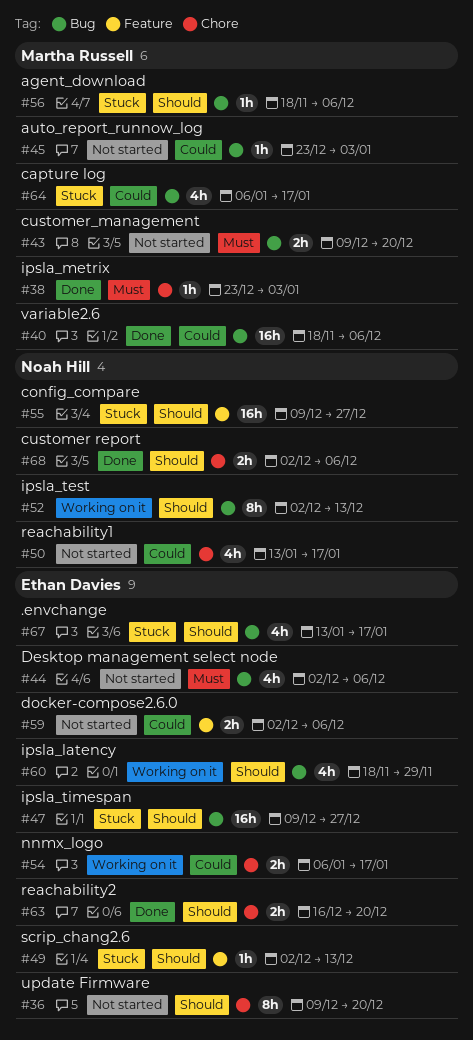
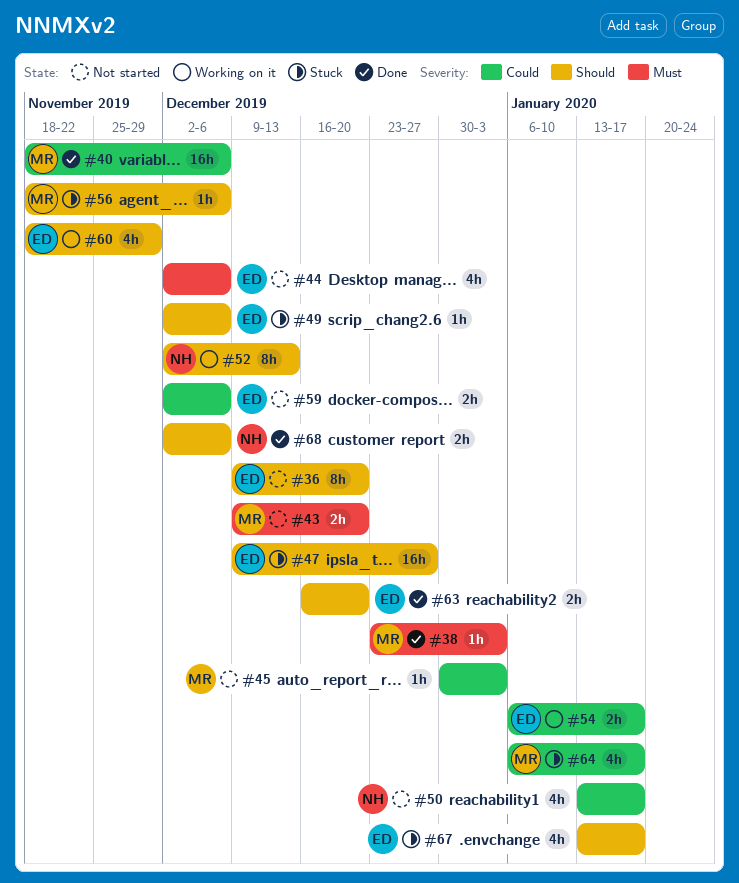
#45, start: Dec 23 -> Dec 30
#49, due: Dec 13 -> Dec 6
#55: present -> none

